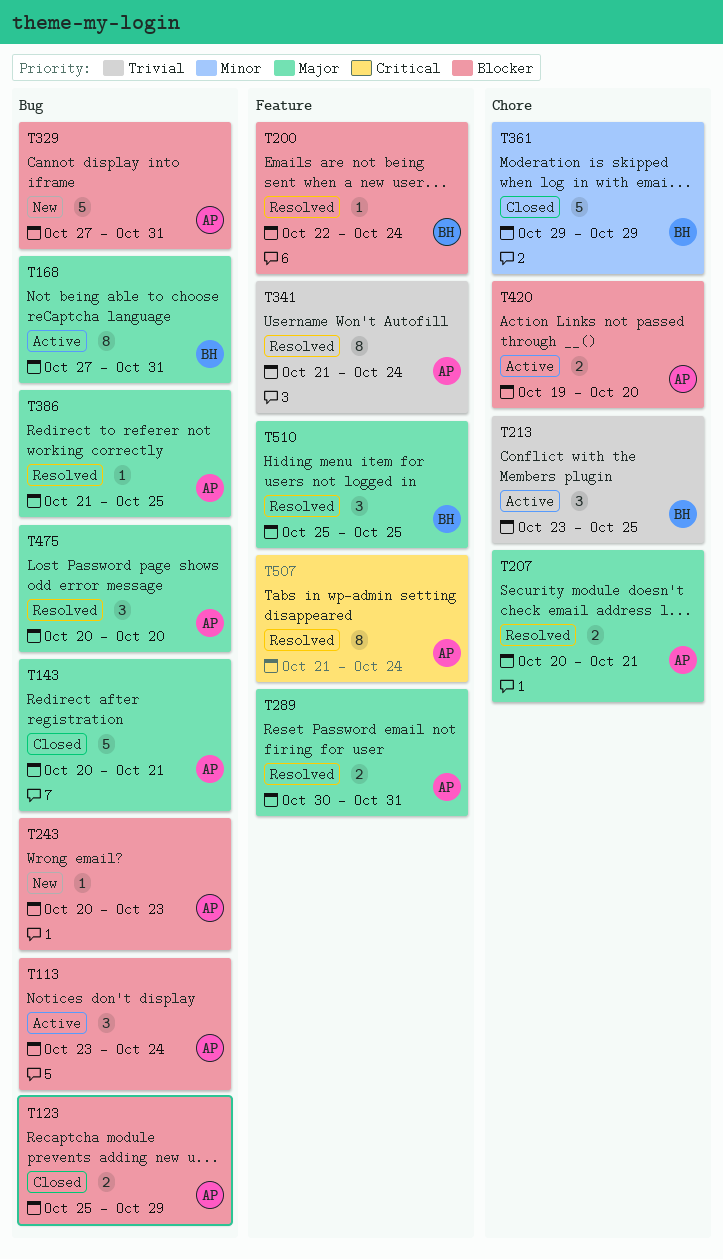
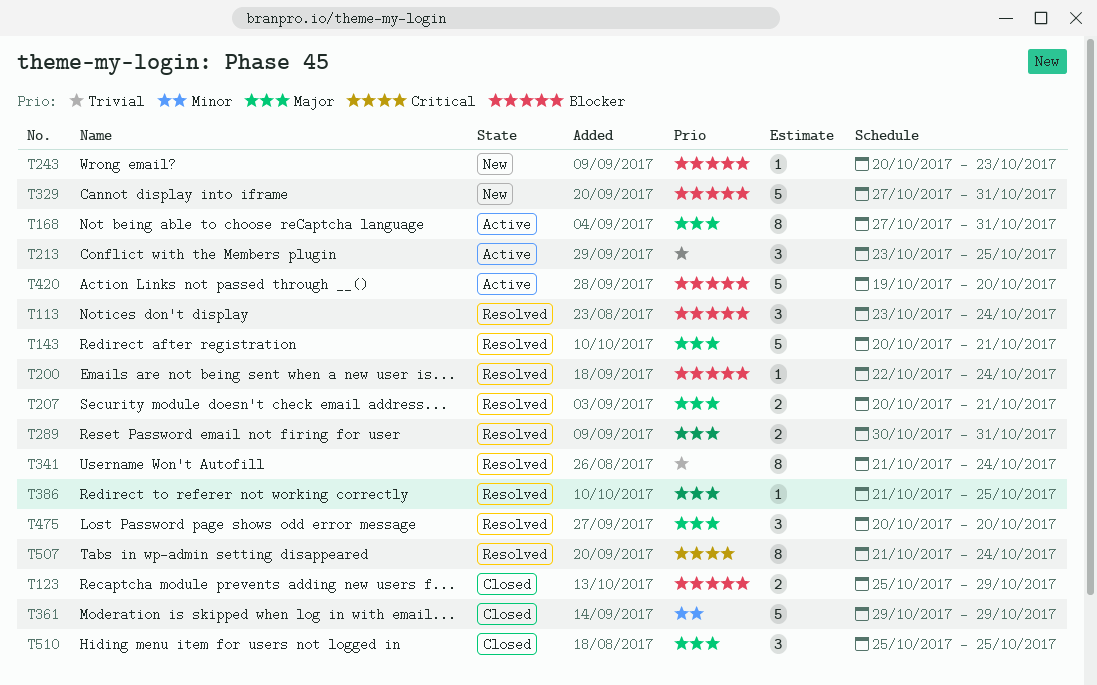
T113, status: Active -> Resolved
T143, status: Closed -> Resolved
T420, estimate: 2 -> 5
T510, status: Resolved -> Closed

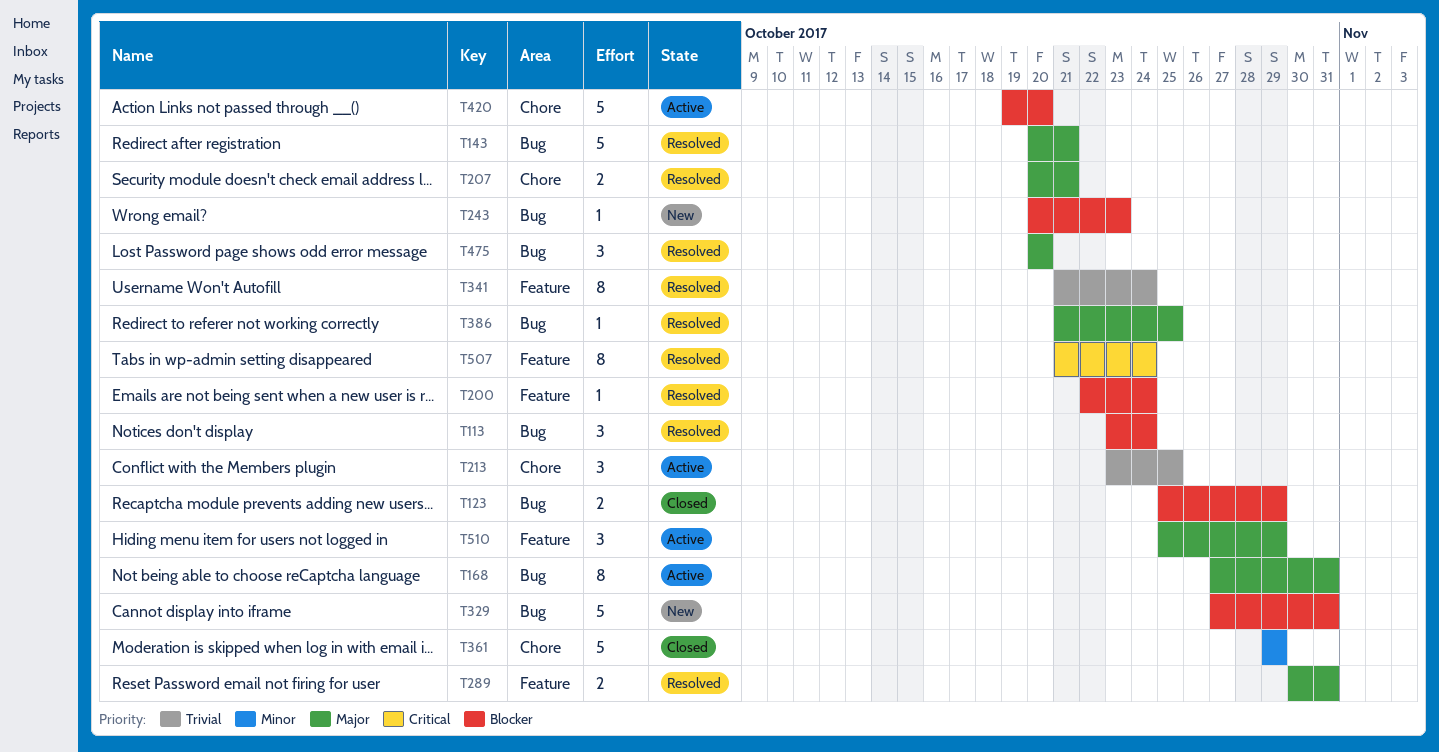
T510, status: Closed -> Active
T510, due: Oct 25 -> Oct 29

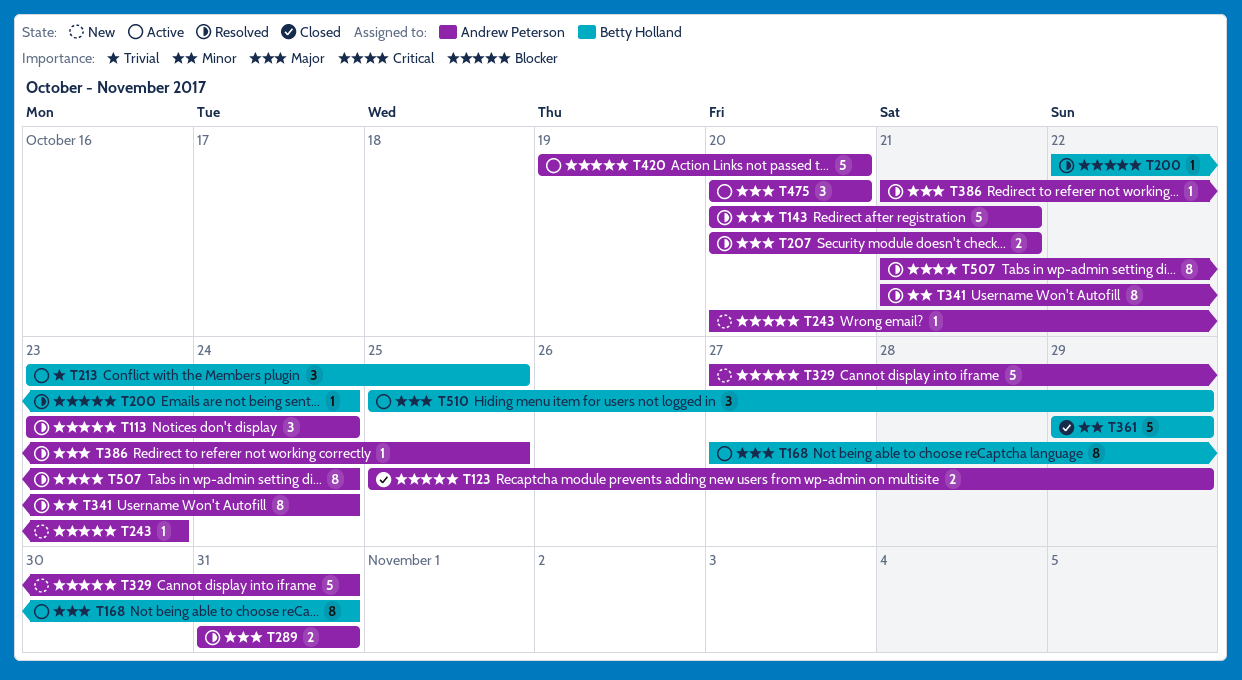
T289, start: Oct 30 -> Oct 31
T341, priority: Trivial -> Minor
T475, status: Resolved -> Active

